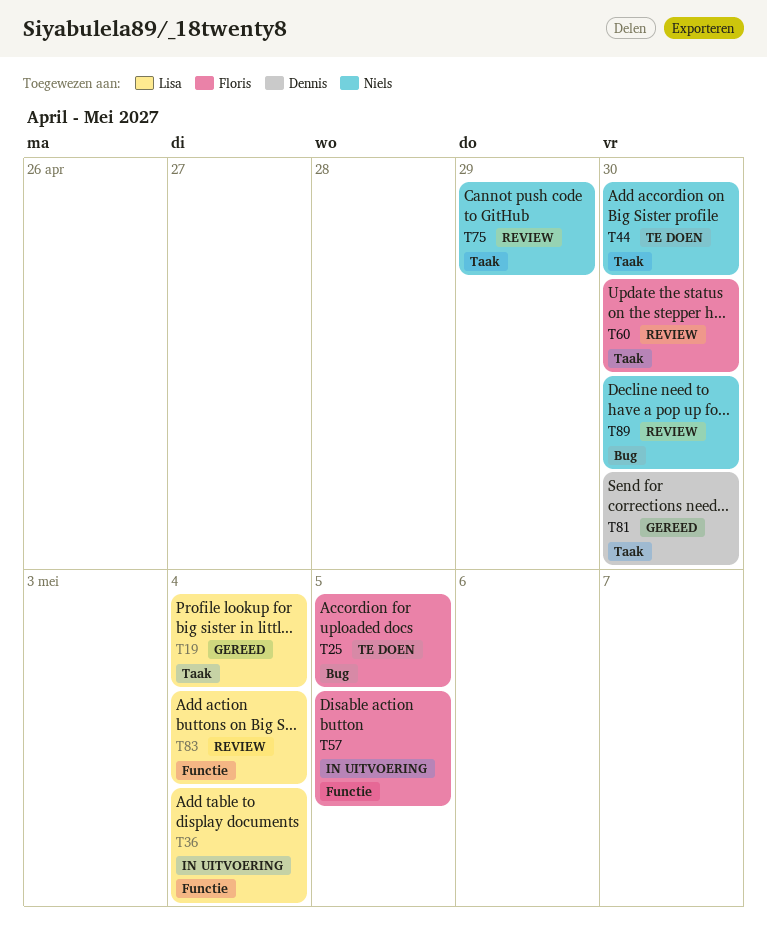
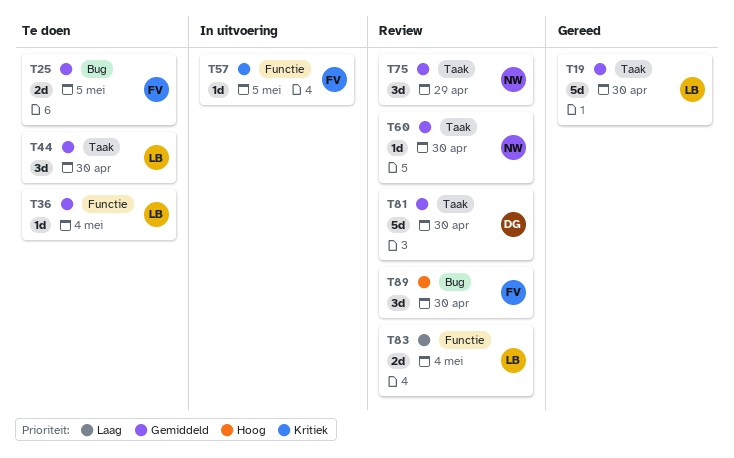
T19, due: May 4 -> Apr 30
T36, status: In uitvoering -> Te doen
T44, owner: Niels -> Lisa
T60, owner: Floris -> Niels
T81, status: Gereed -> Review
T89, owner: Niels -> Floris

